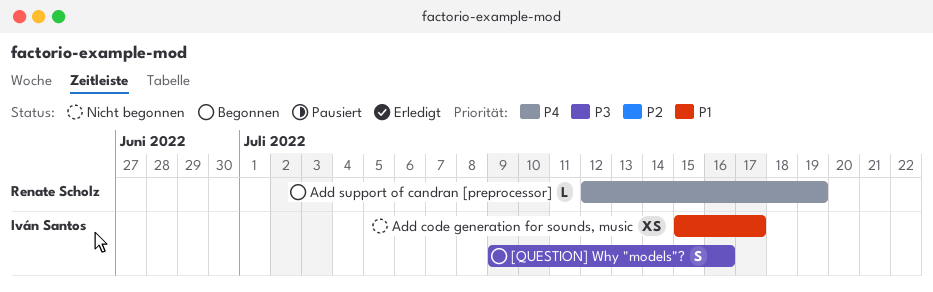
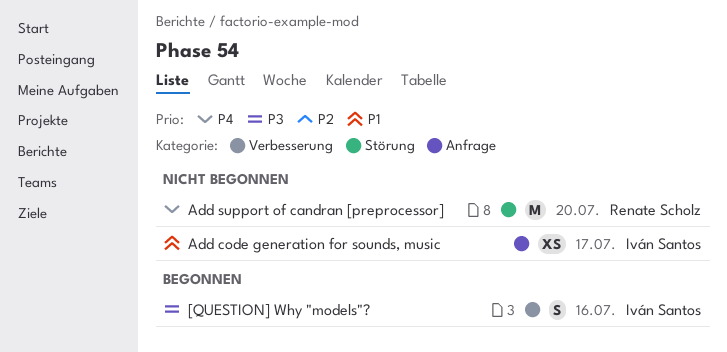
Add support of candran [preprocessor], status: Begonnen -> Nicht begonnen
Add support of candran [preprocessor], estimate: L -> M
Add support of candran [preprocessor], due: Jul 19 -> Jul 20

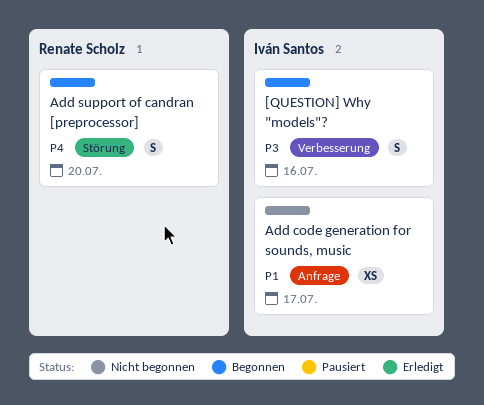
Add support of candran [preprocessor], status: Nicht begonnen -> Begonnen
Add support of candran [preprocessor], estimate: M -> S

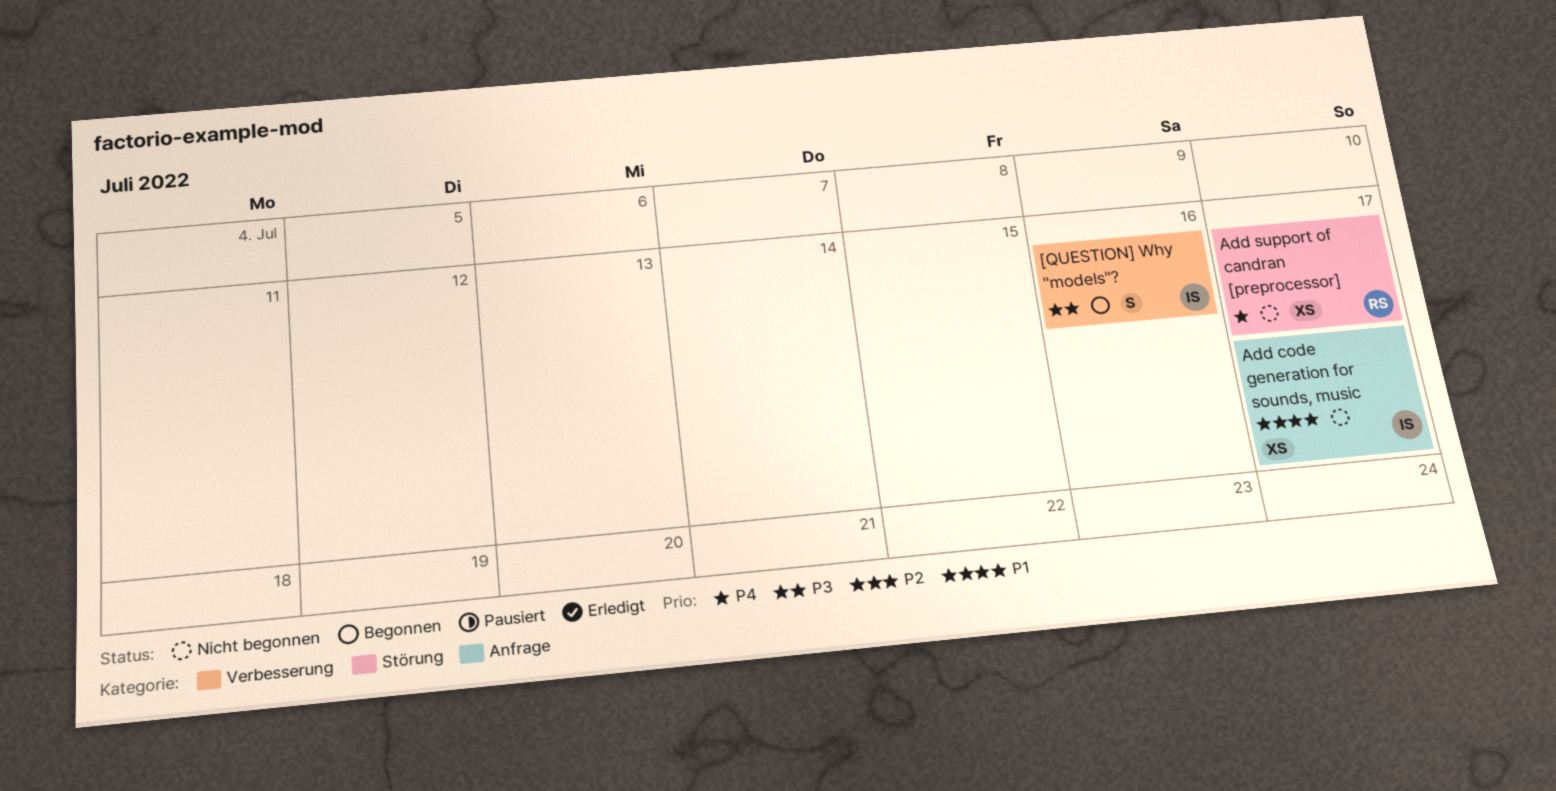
Add support of candran [preprocessor], status: Begonnen -> Nicht begonnen
Add support of candran [preprocessor], estimate: S -> XS
Add support of candran [preprocessor], due: Jul 20 -> Jul 17

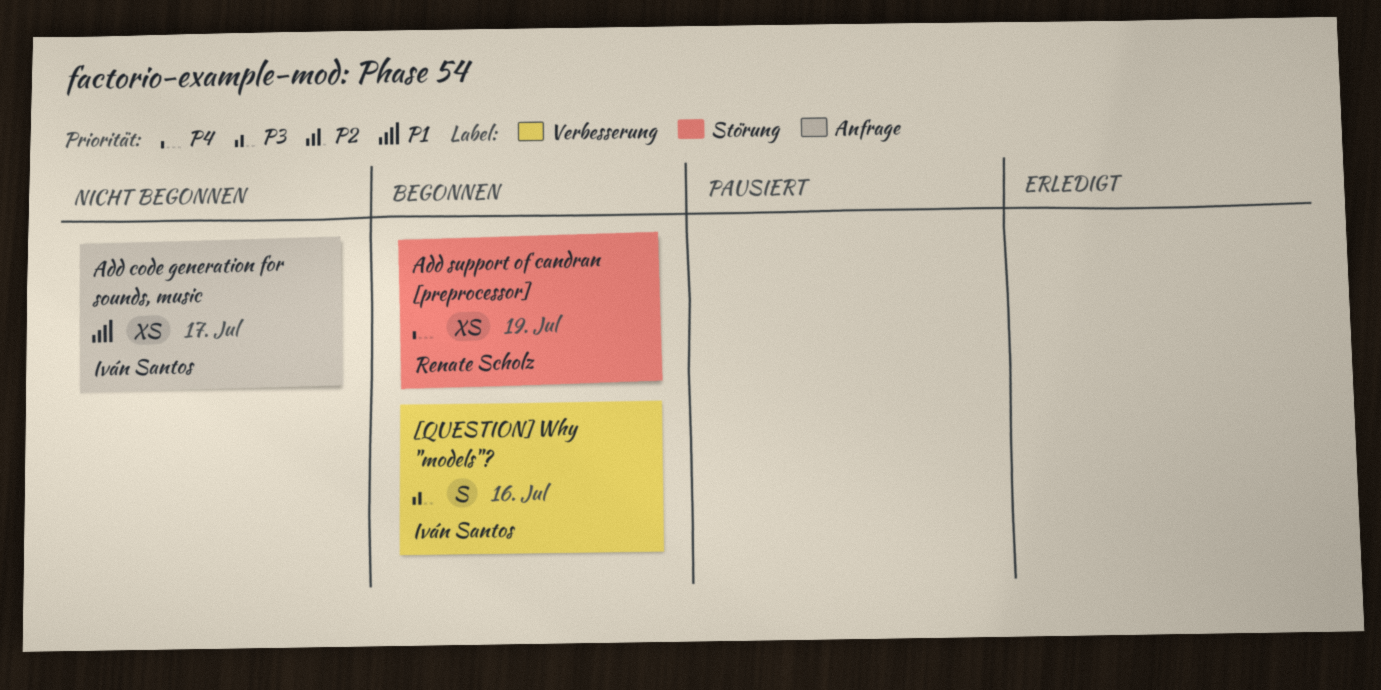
Add support of candran [preprocessor], status: Nicht begonnen -> Begonnen
Add support of candran [preprocessor], due: Jul 17 -> Jul 19

